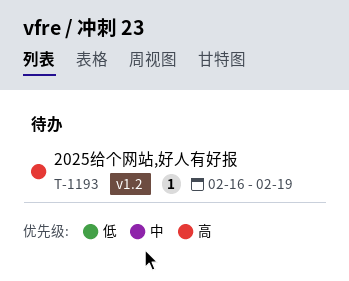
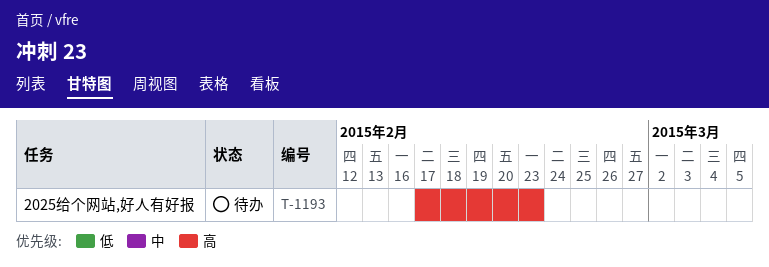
T-1193, start: Feb 16 -> Feb 17
T-1193, due: Feb 19 -> Feb 23

